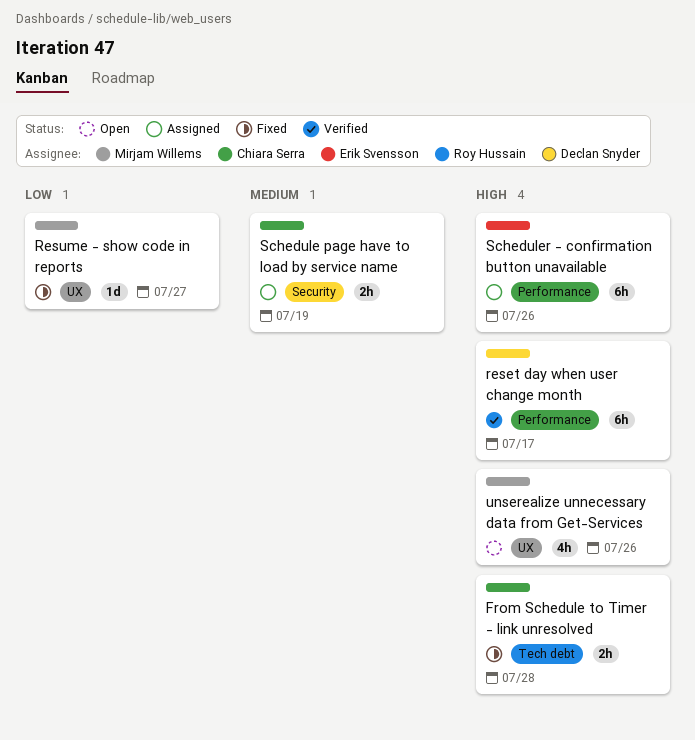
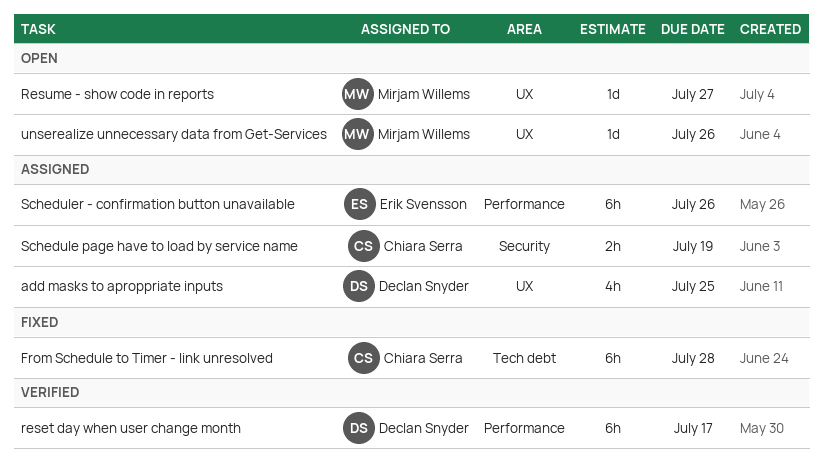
add masks to aproppriate inputs: none -> present
From Schedule to Timer - link unresolved, estimate: 2h -> 6h
Resume - show code in reports, status: Fixed -> Open
unserealize unnecessary data from Get-Services, estimate: 4h -> 1d

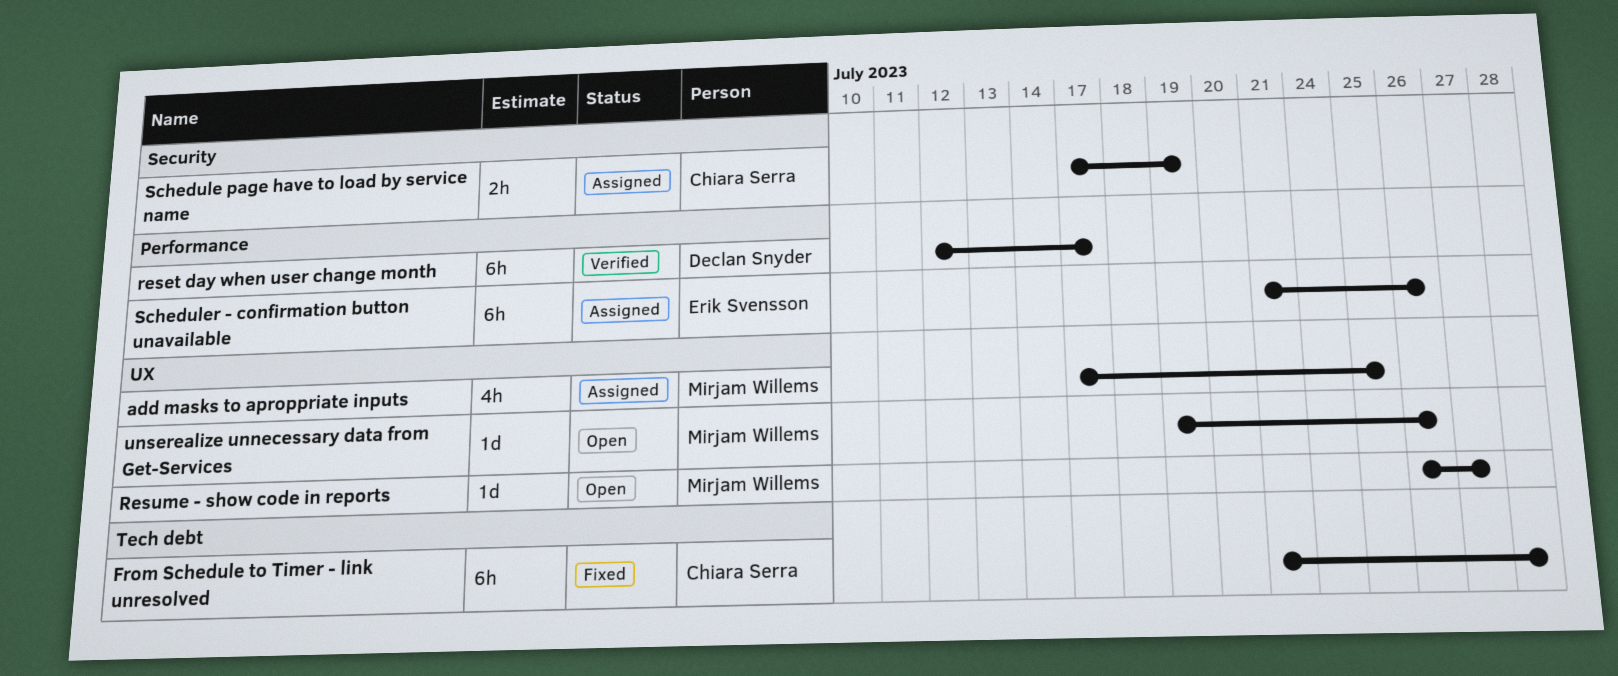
add masks to aproppriate inputs, owner: Declan Snyder -> Mirjam Willems

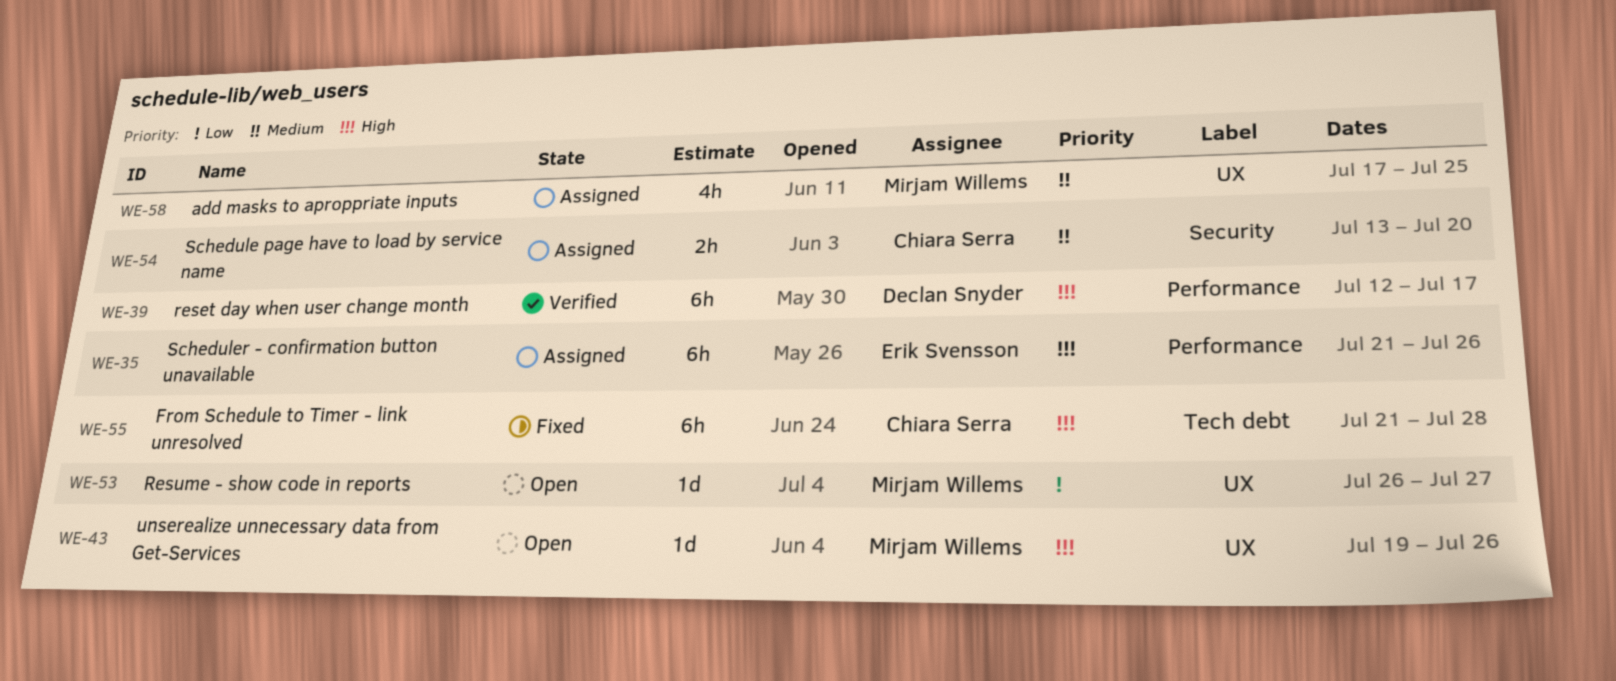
Schedule page have to load by service name, start: Jul 17 -> Jul 13
Schedule page have to load by service name, due: Jul 19 -> Jul 20

